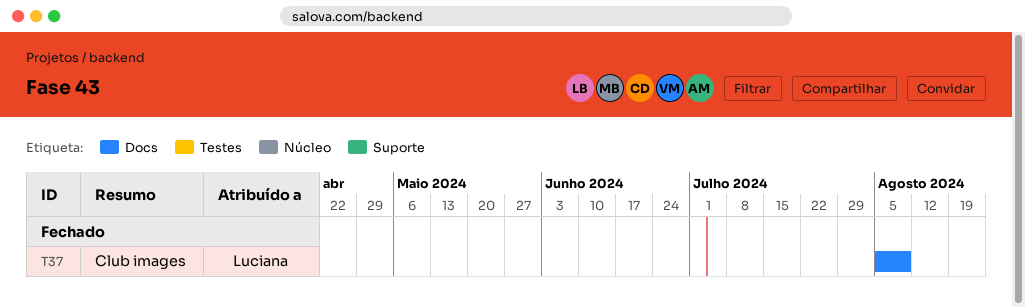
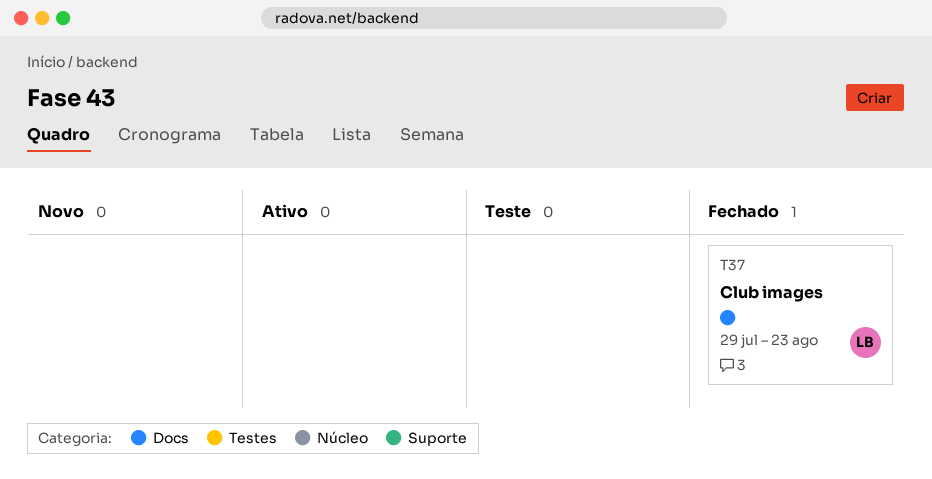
T37, start: Aug 5 -> Jul 29
T37, due: Aug 9 -> Aug 23

